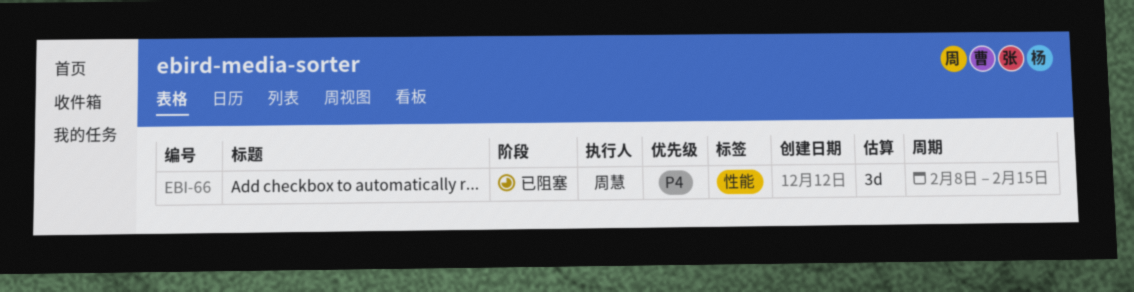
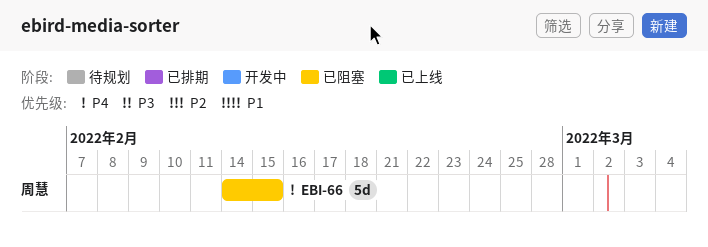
EBI-66, estimate: 3d -> 5d
EBI-66, start: Feb 8 -> Feb 14

